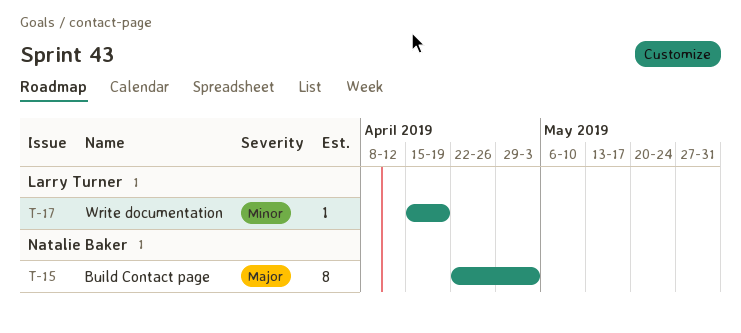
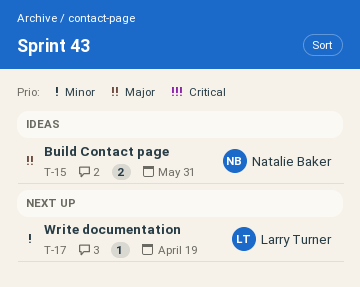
T-15, estimate: 8 -> 2
T-15, due: May 3 -> May 31

